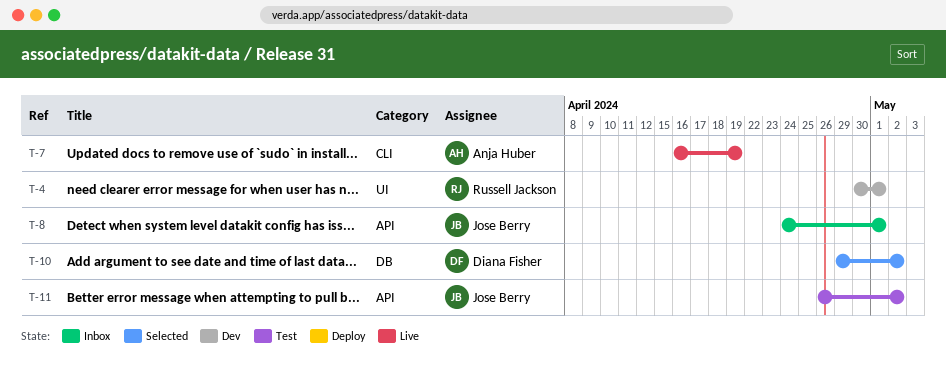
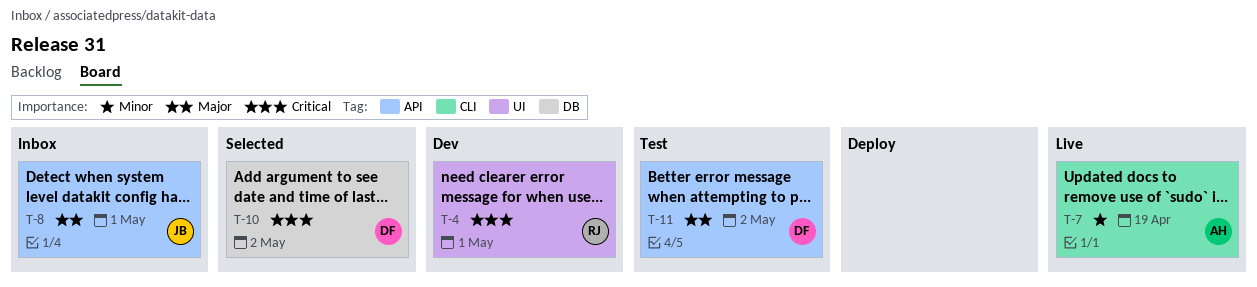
T-11, owner: Jose Berry -> Diana Fisher

